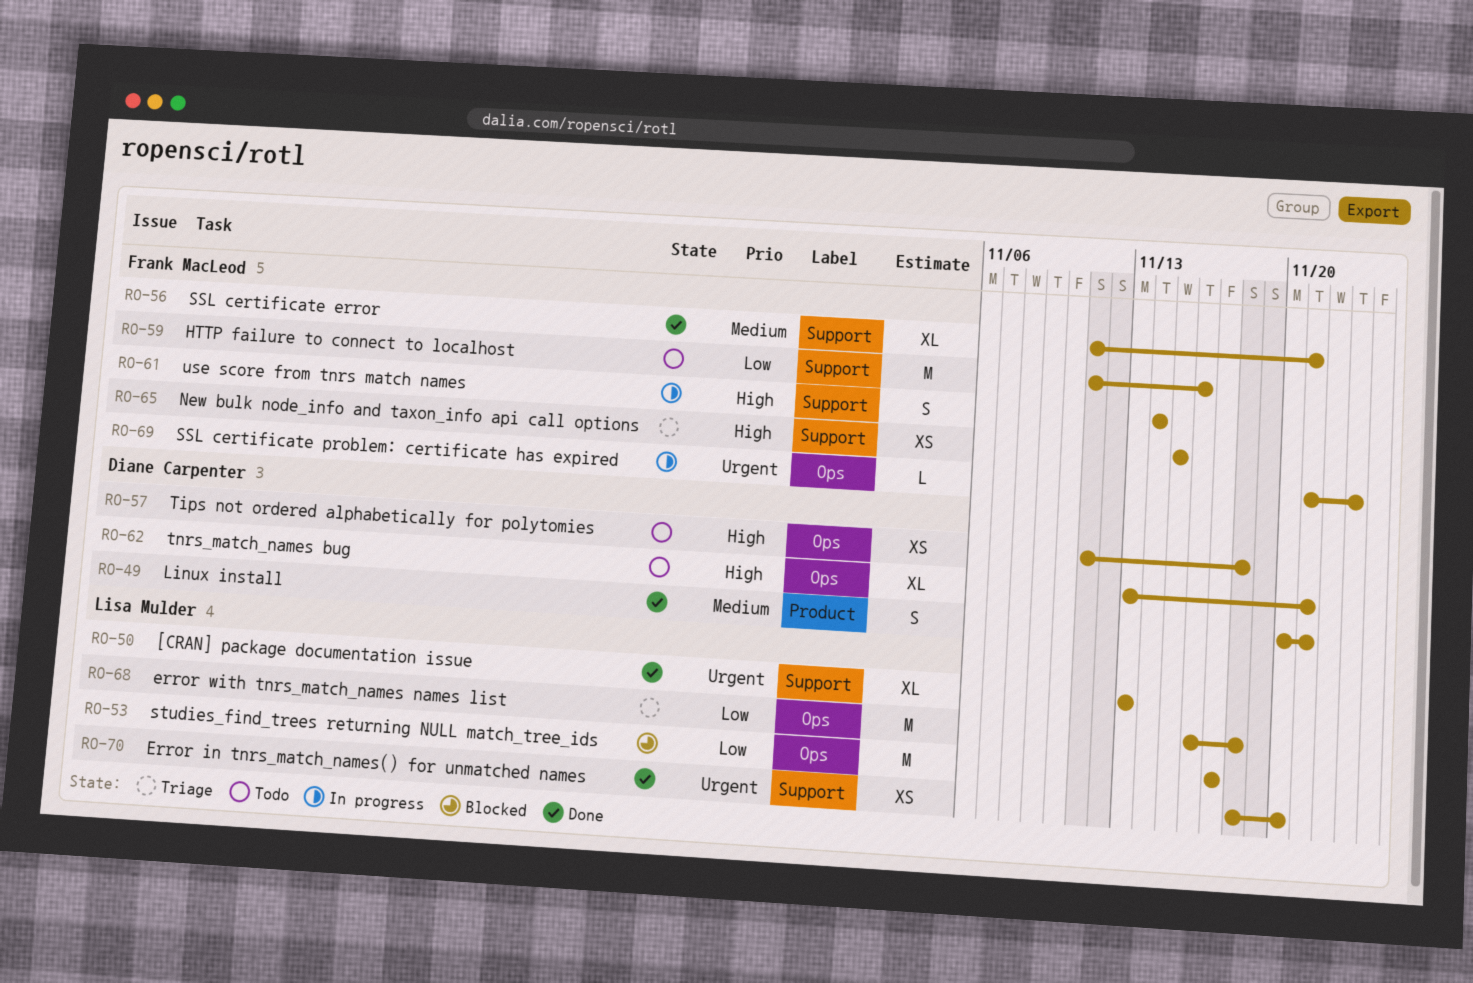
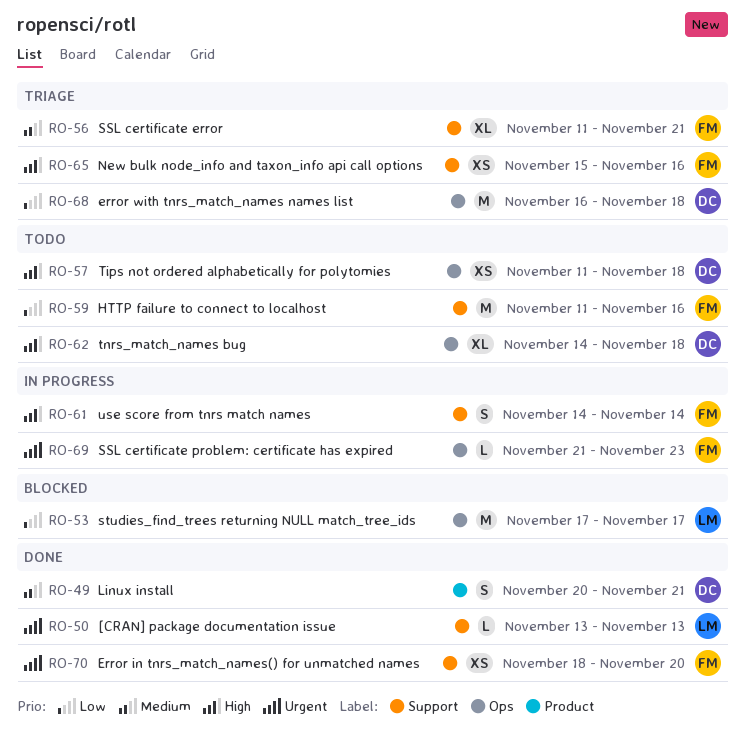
RO-50, estimate: XL -> L
RO-56, status: Done -> Triage
RO-62, start: Nov 13 -> Nov 14
RO-62, due: Nov 21 -> Nov 18
RO-65, due: Nov 15 -> Nov 16
RO-68, owner: Lisa Mulder -> Diane Carpenter
RO-70, owner: Lisa Mulder -> Frank MacLeod

